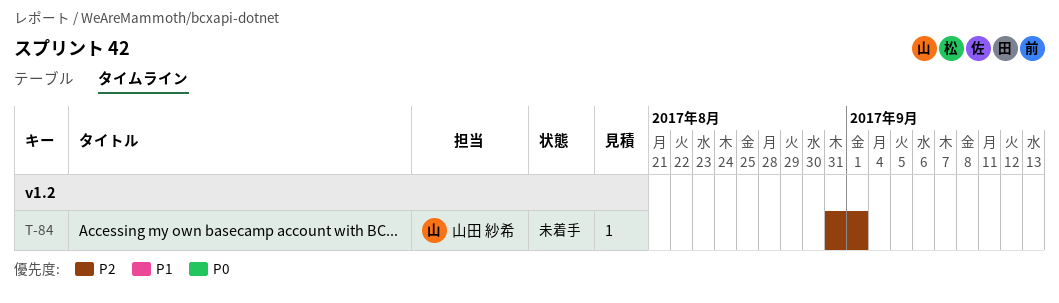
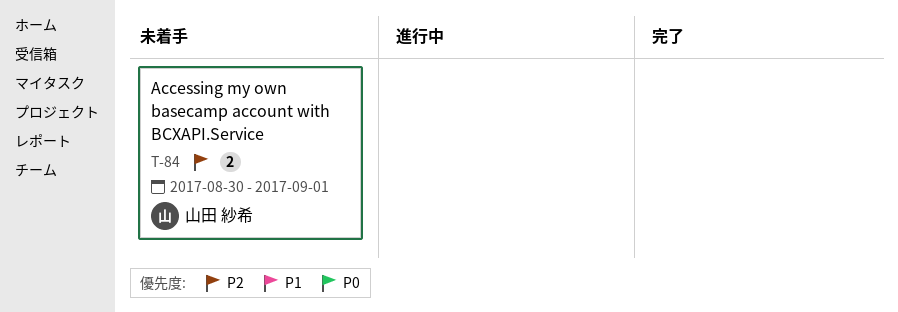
T-84, estimate: 1 -> 2
T-84, start: Aug 31 -> Aug 30

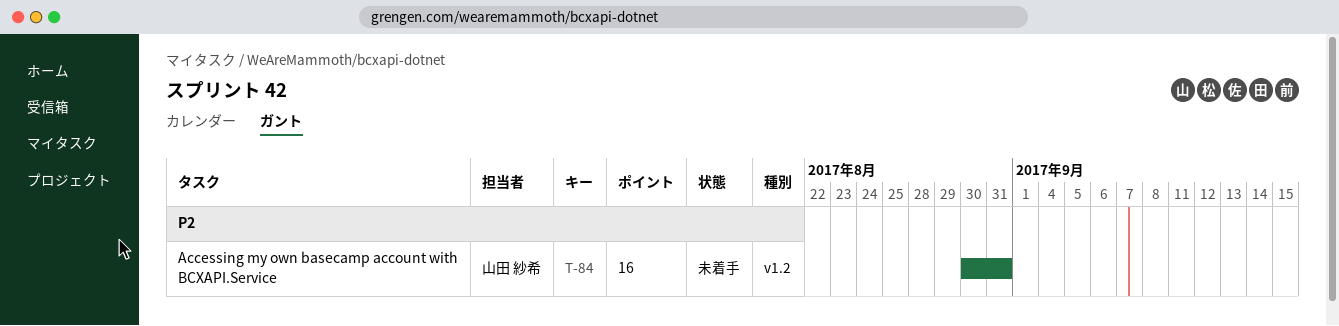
T-84, estimate: 2 -> 16
T-84, due: Sep 1 -> Aug 31

